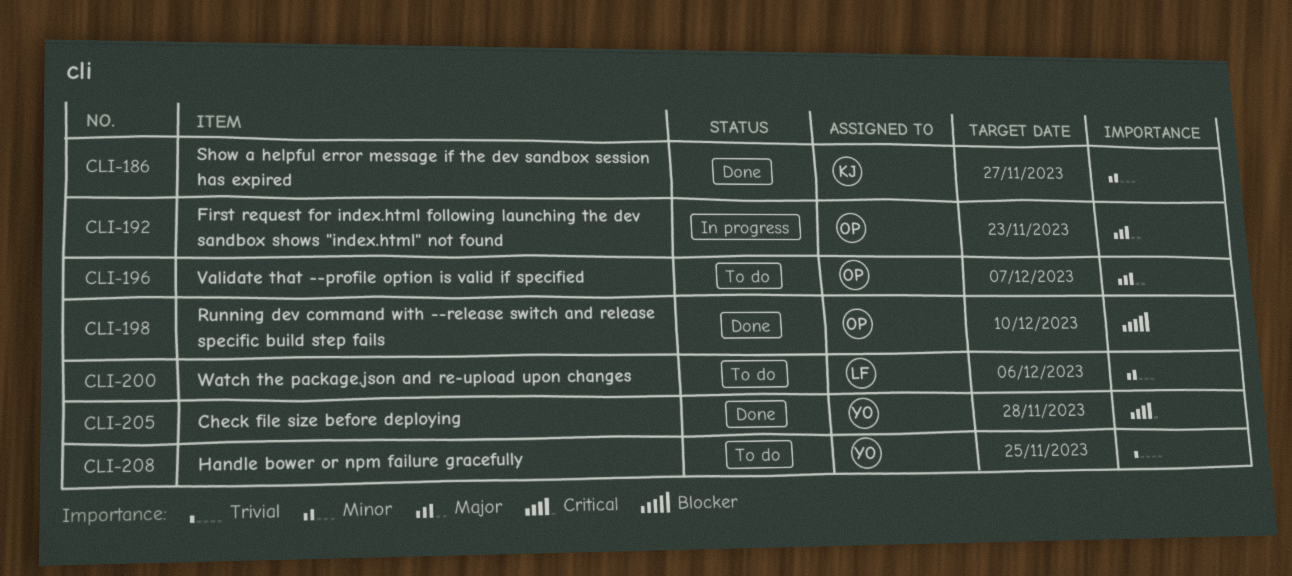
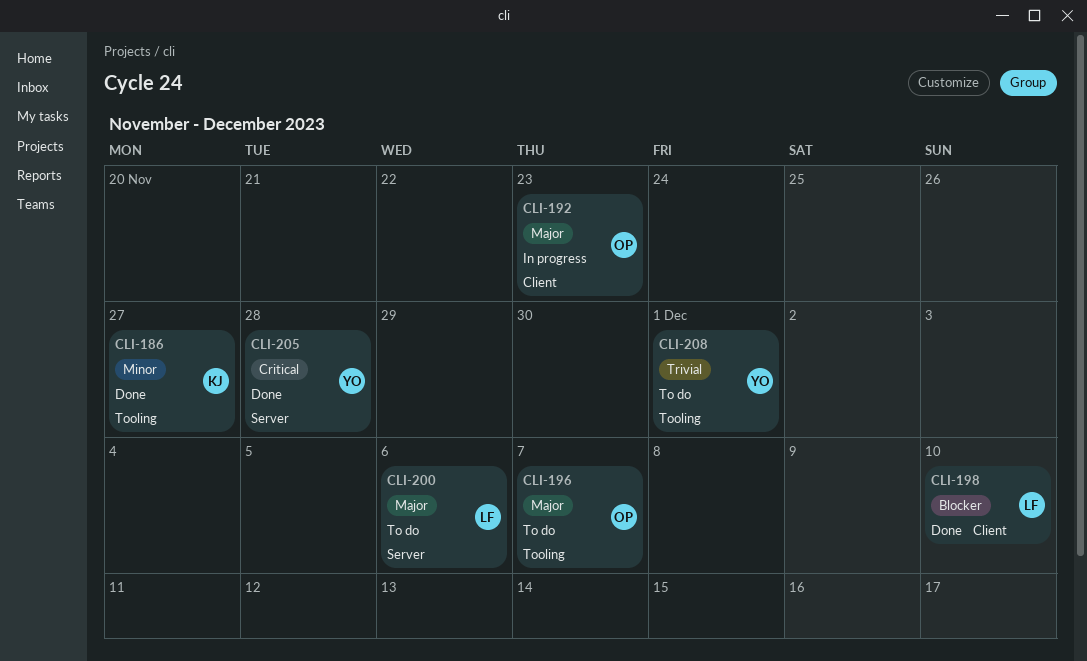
CLI-198, owner: OP -> LF
CLI-200, priority: Minor -> Major
CLI-208, due: Nov 25 -> Dec 1

